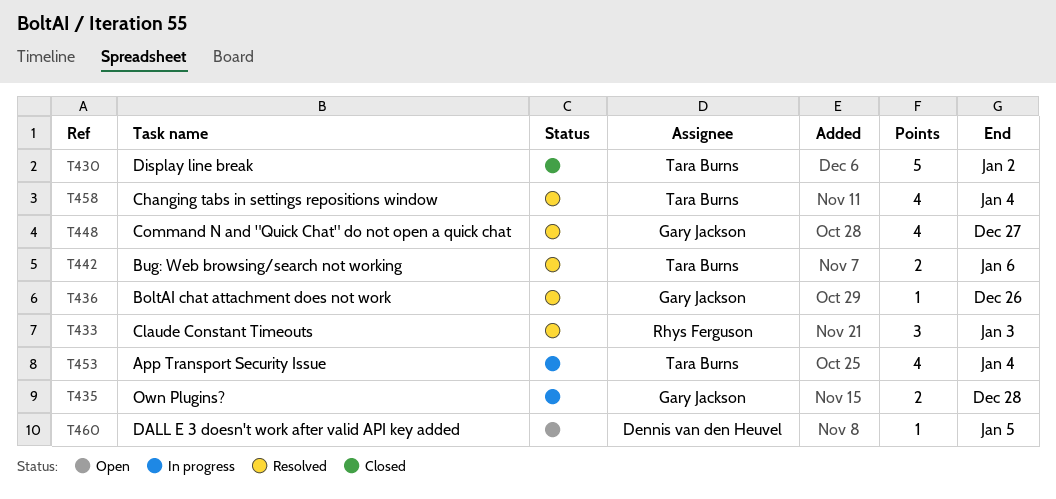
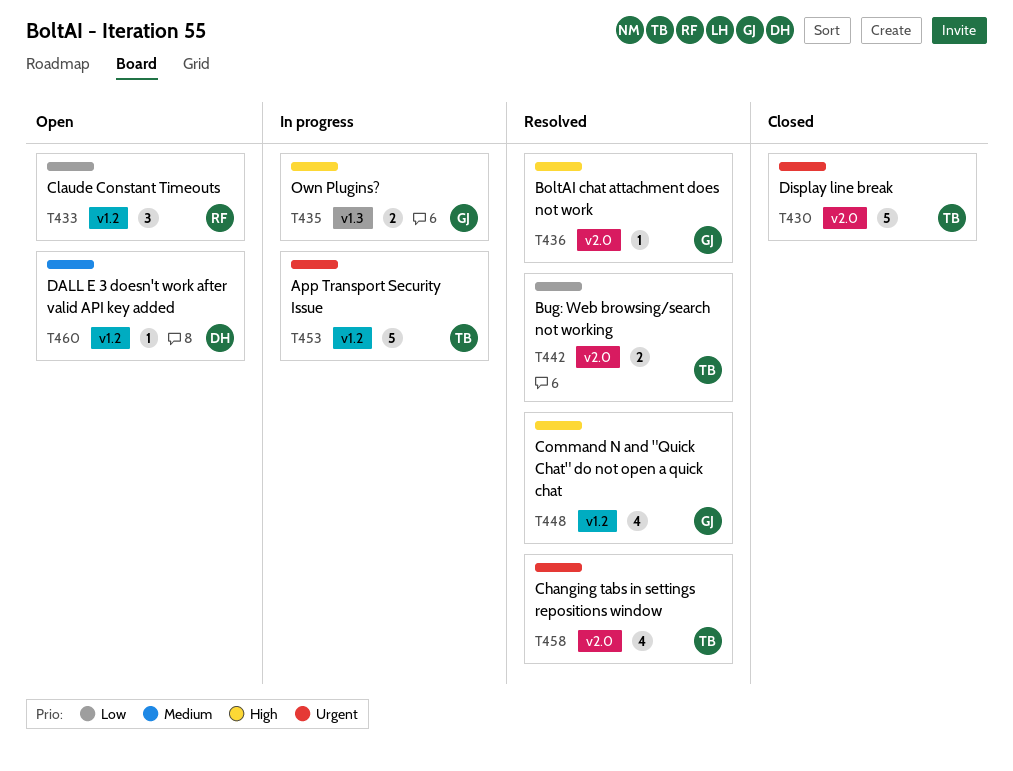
T433, status: Resolved -> Open
T453, estimate: 4 -> 5

